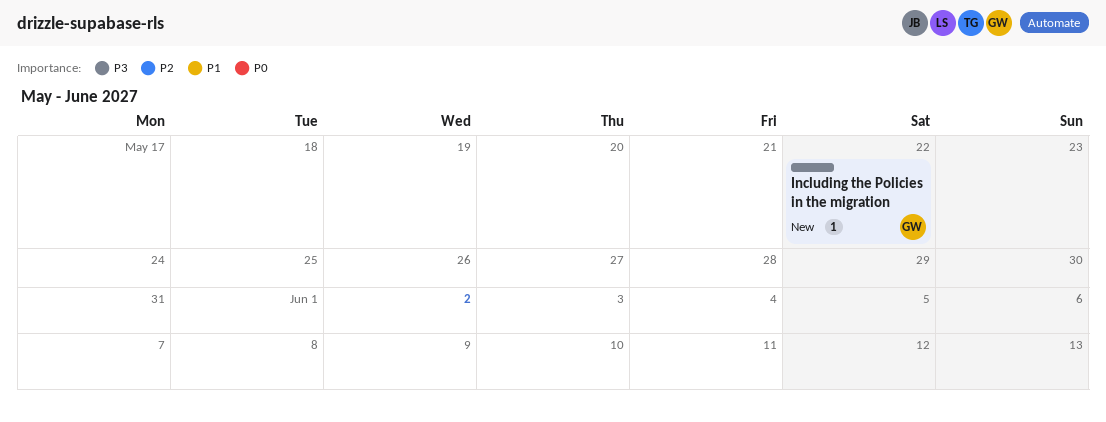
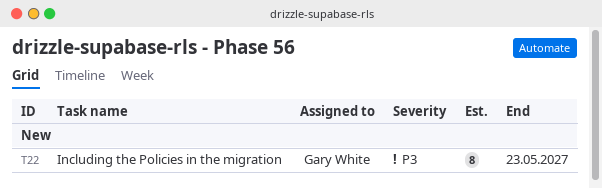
Including the Policies in the migration, estimate: 1 -> 8
Including the Policies in the migration, due: May 22 -> May 23

